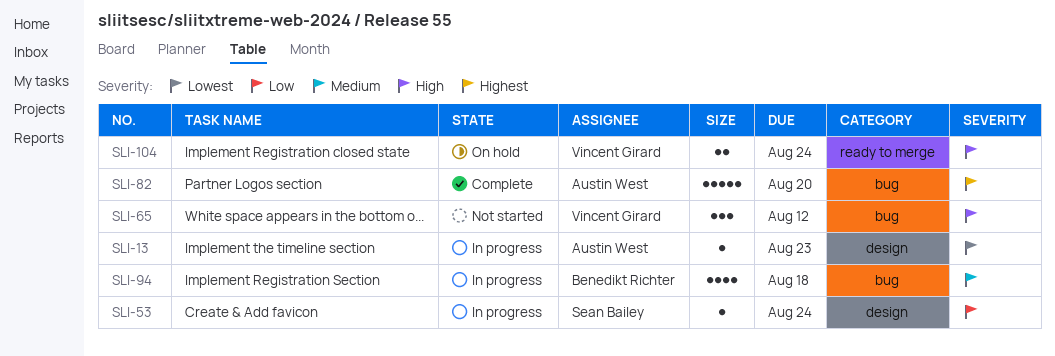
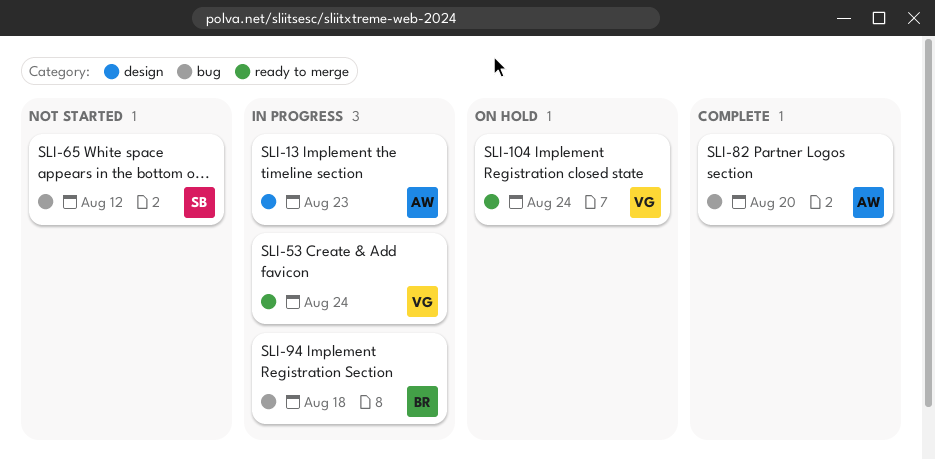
SLI-53, owner: Sean Bailey -> Vincent Girard
SLI-53, label: design -> ready to merge
SLI-65, owner: Vincent Girard -> Sean Bailey

